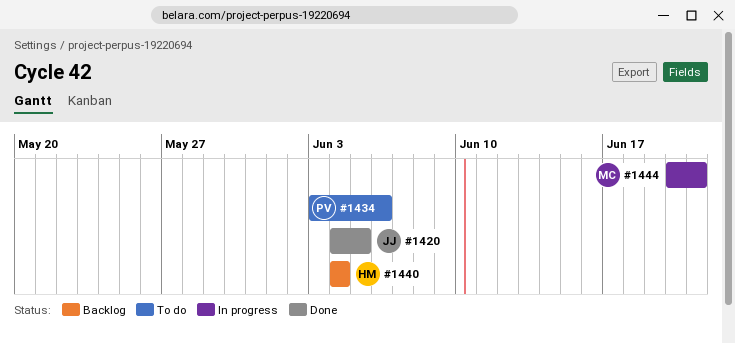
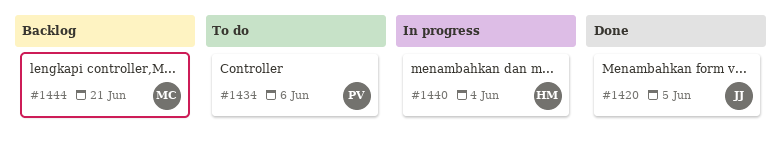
#1440, status: Backlog -> In progress
#1444, status: In progress -> Backlog

